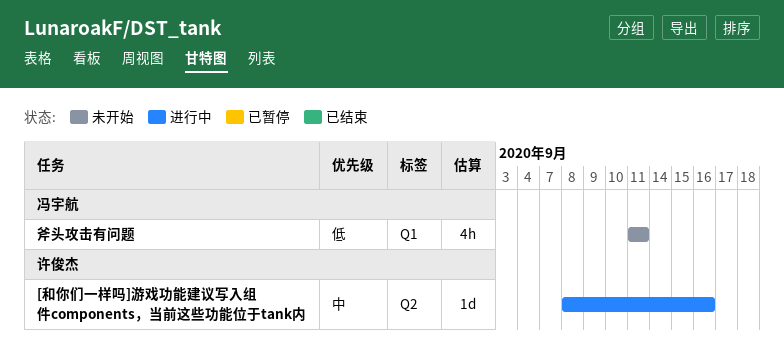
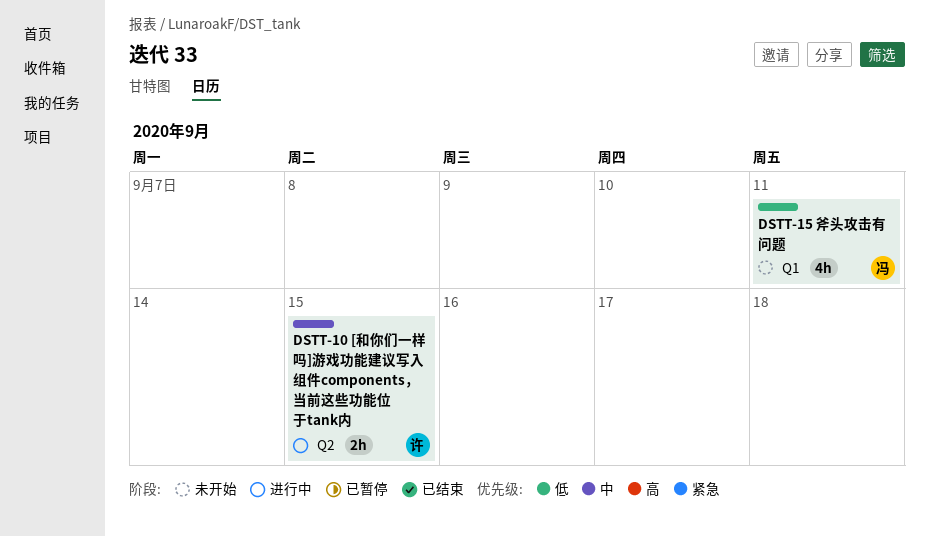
[和你们一样吗]游戏功能建议写入组件components，当前这些功能位于tank内, estimate: 1d -> 2h
[和你们一样吗]游戏功能建议写入组件components，当前这些功能位于tank内, due: Sep 16 -> Sep 15

